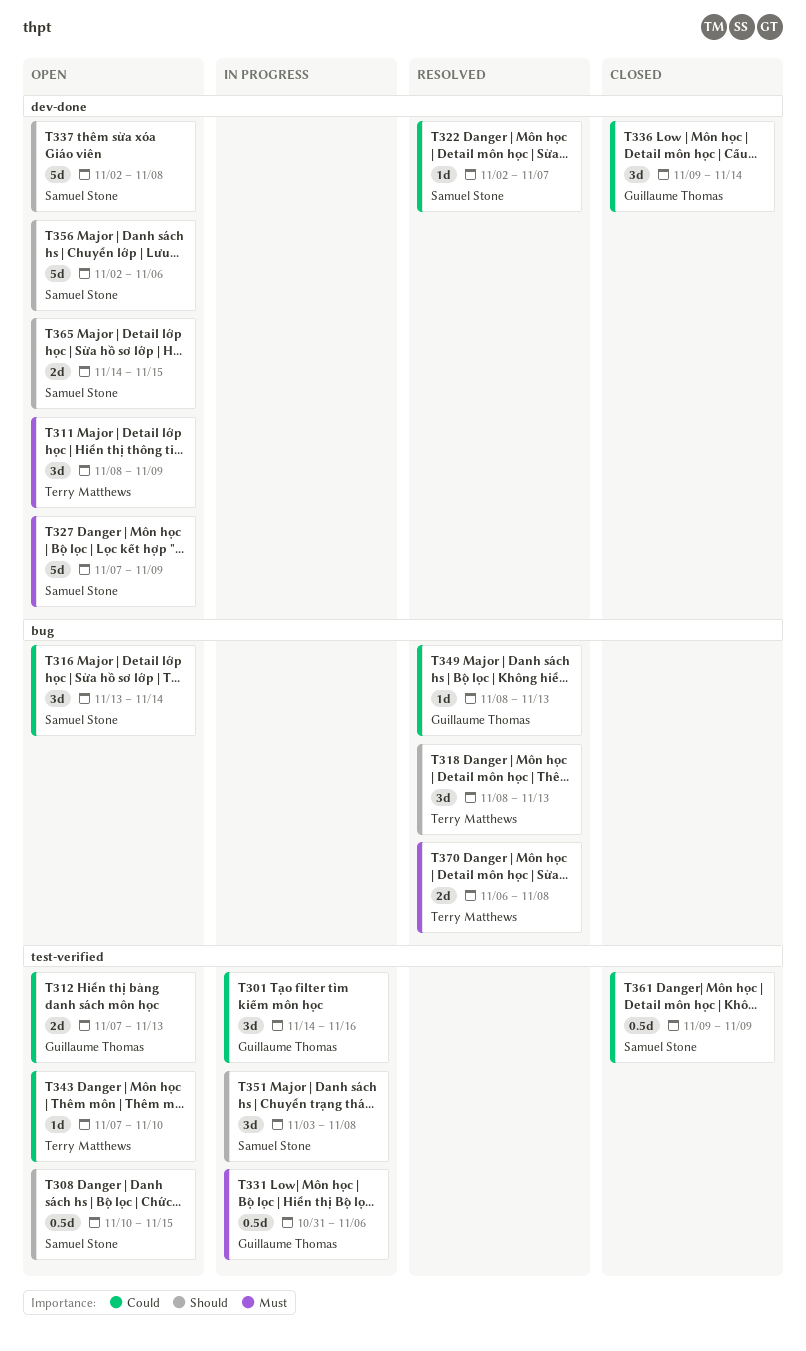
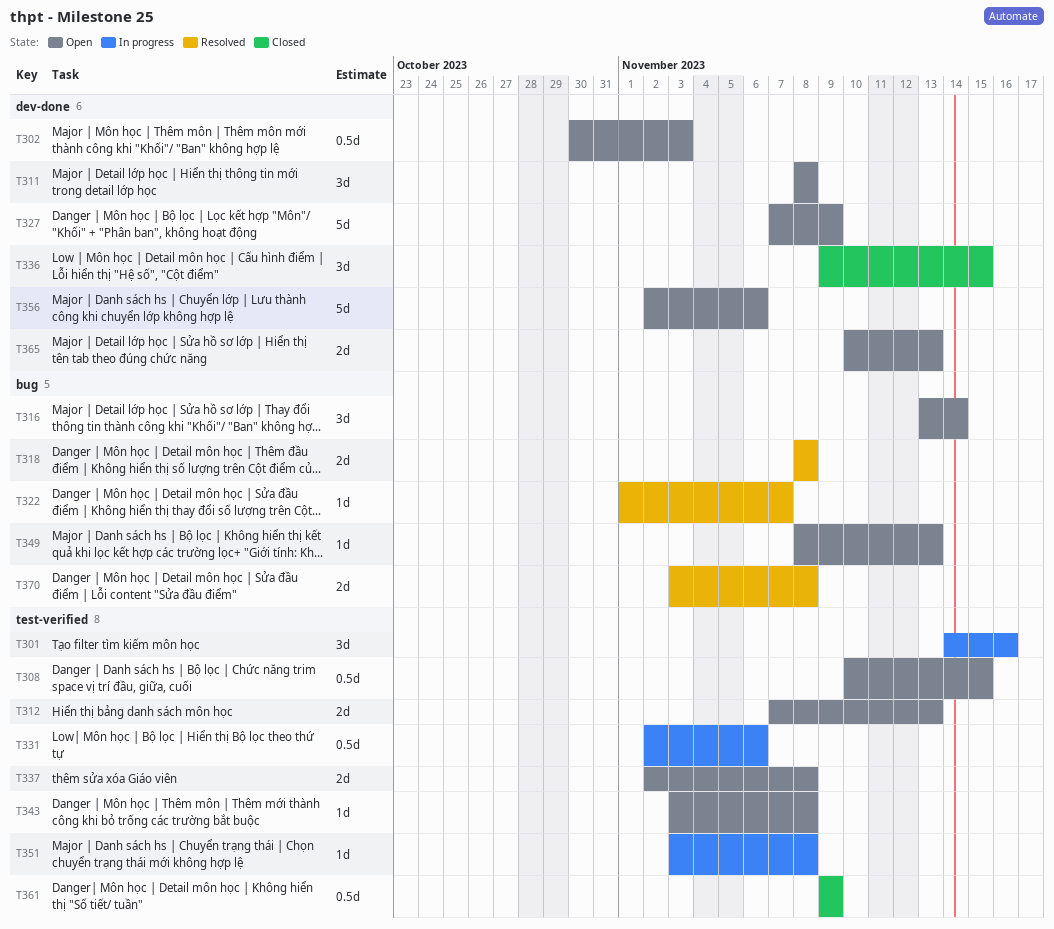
T302: none -> present
T311, due: Nov 9 -> Nov 8
T318, estimate: 3d -> 2d
T318, due: Nov 13 -> Nov 8
T322, label: dev-done -> bug
T322, start: Nov 2 -> Nov 1
T331, start: Oct 31 -> Nov 2
T336, due: Nov 14 -> Nov 15
T337, label: dev-done -> test-verified
T337, estimate: 5d -> 2d
T343, start: Nov 7 -> Nov 3
T343, due: Nov 10 -> Nov 8
T349, status: Resolved -> Open
T351, estimate: 3d -> 1d
T365, start: Nov 14 -> Nov 10
T365, due: Nov 15 -> Nov 13
T370, start: Nov 6 -> Nov 3

